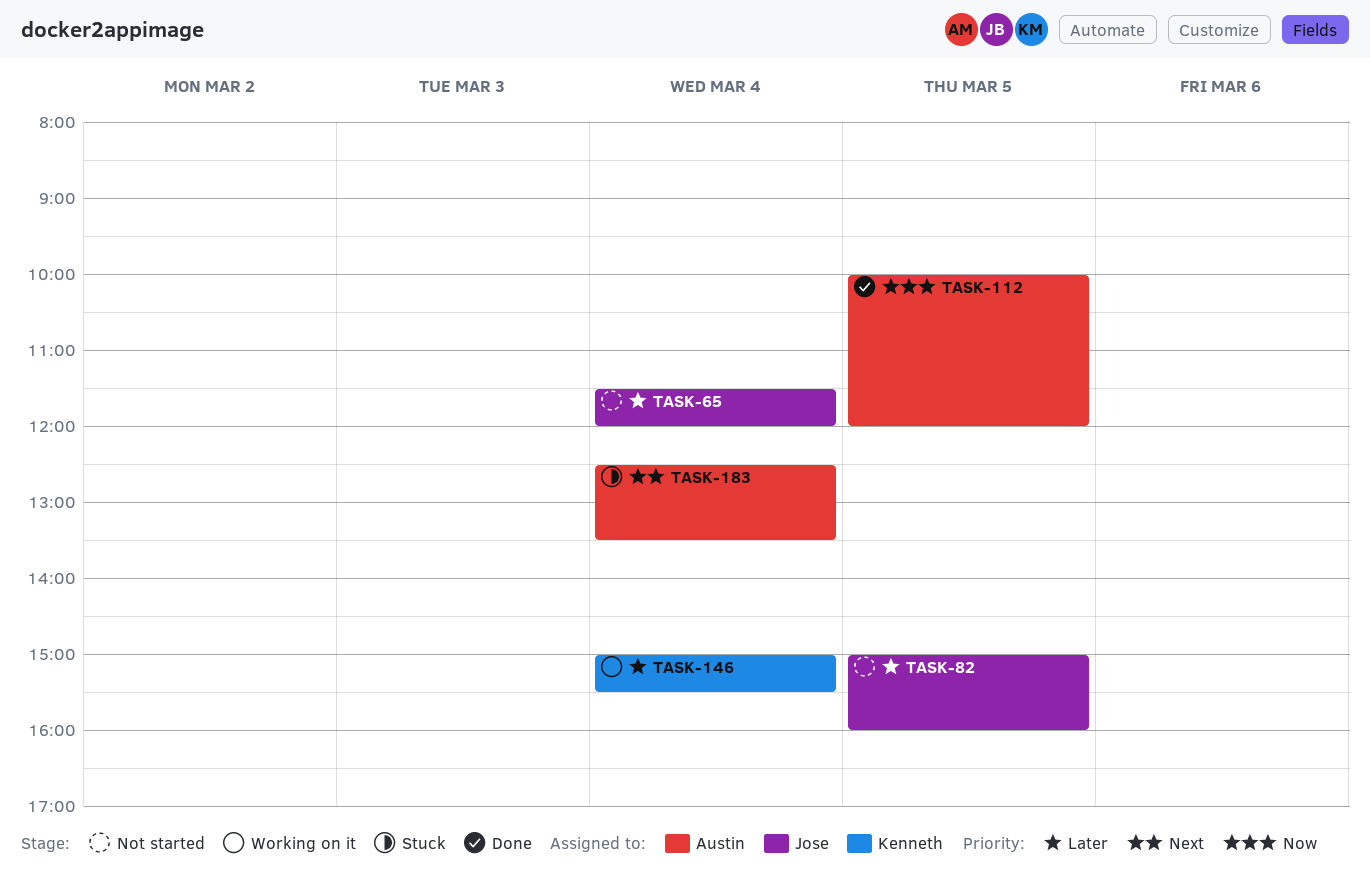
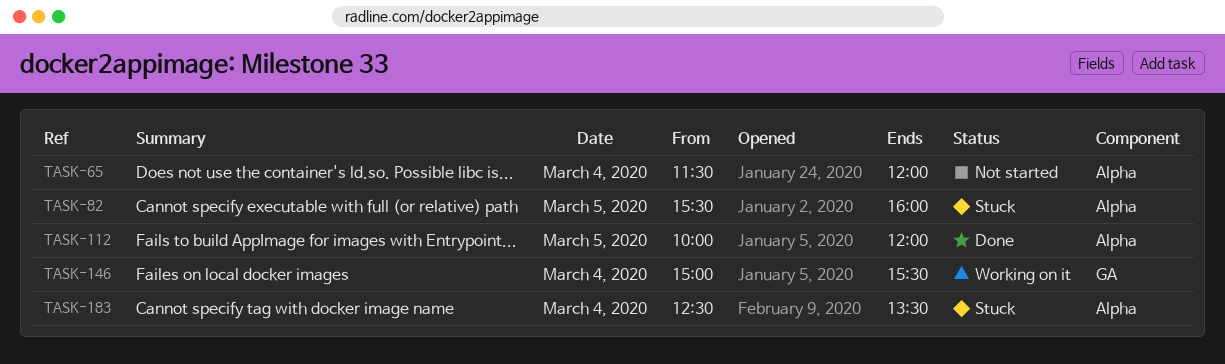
TASK-82, status: Not started -> Stuck
TASK-82, begins: 15:00 -> 15:30

